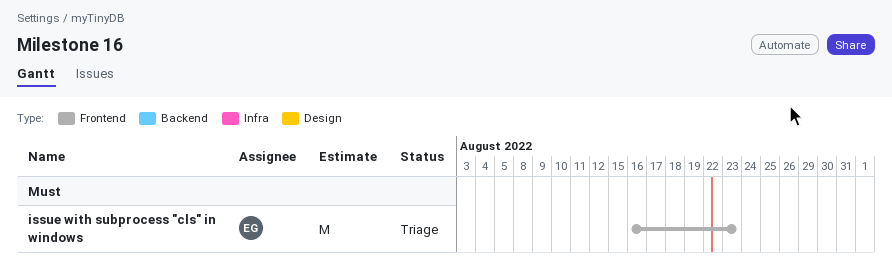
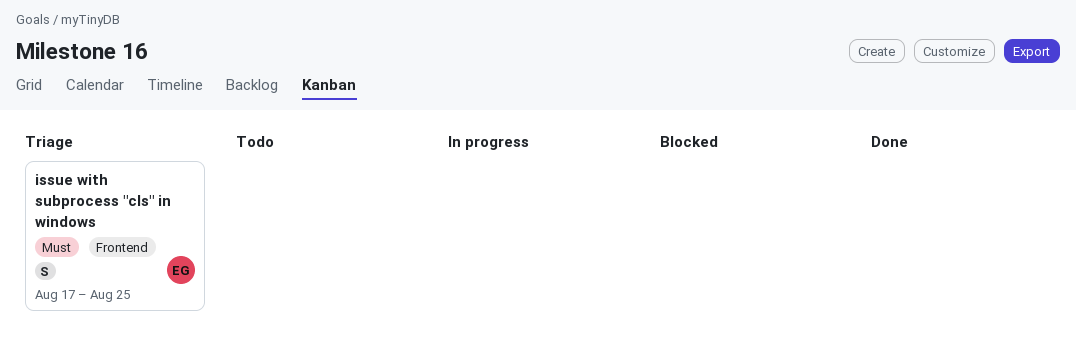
issue with subprocess "cls" in windows, estimate: M -> S
issue with subprocess "cls" in windows, start: Aug 16 -> Aug 17
issue with subprocess "cls" in windows, due: Aug 23 -> Aug 25

